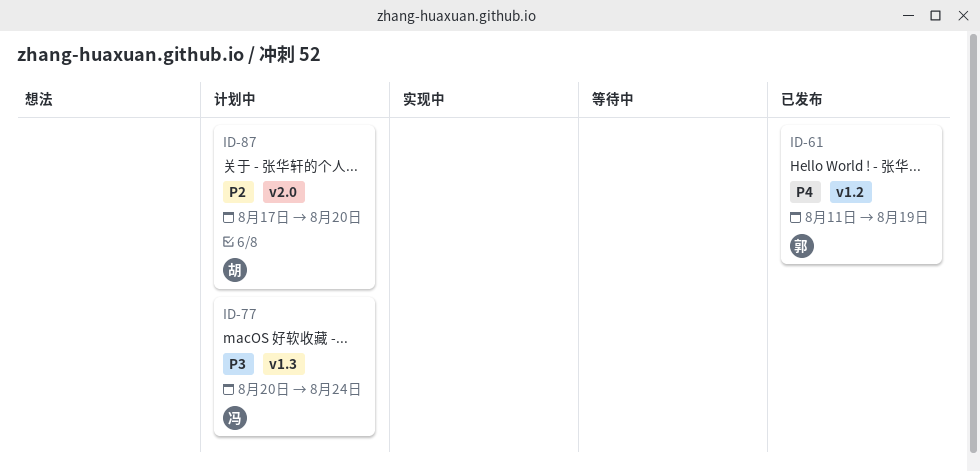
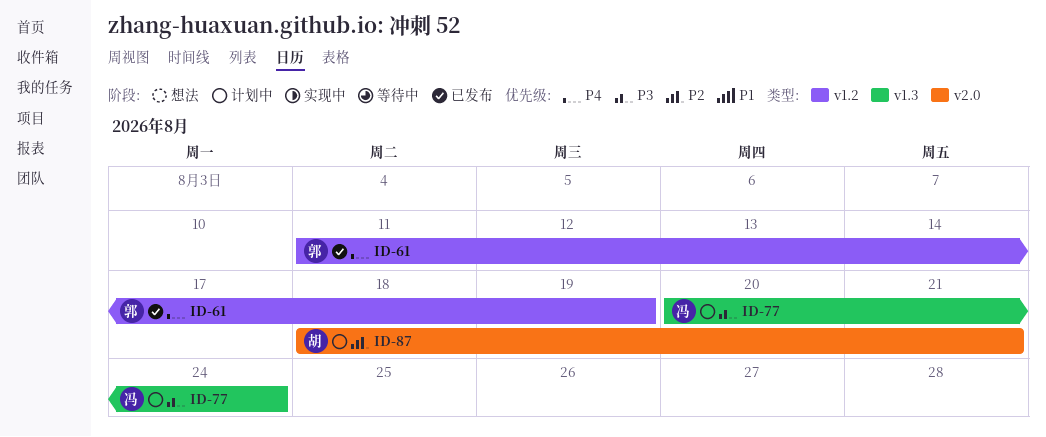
ID-87, start: Aug 17 -> Aug 18
ID-87, due: Aug 20 -> Aug 21

